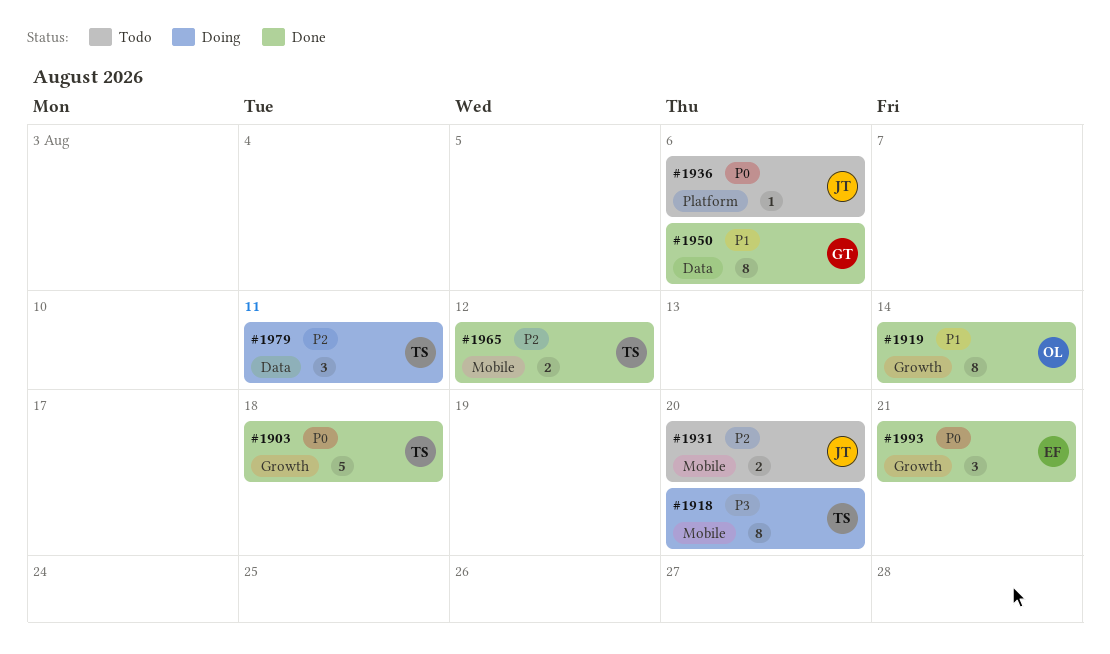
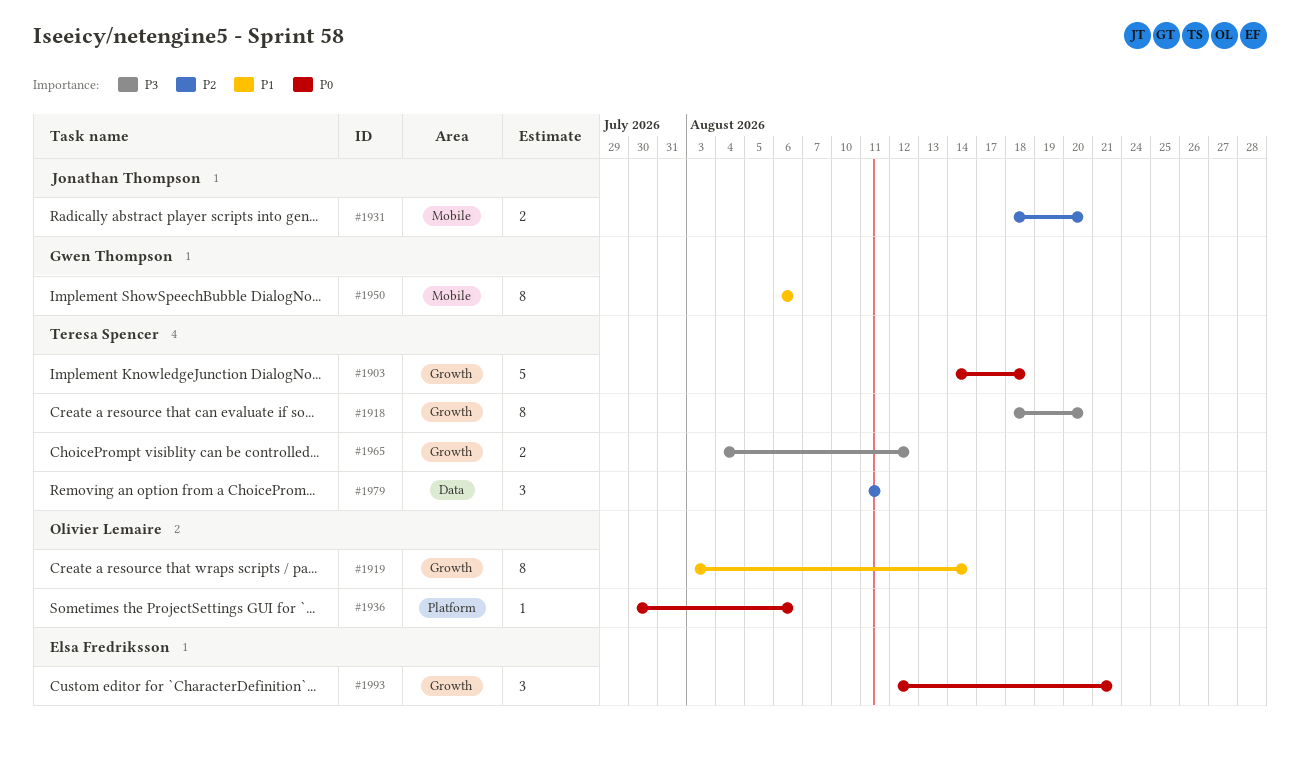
#1918, label: Mobile -> Growth
#1936, owner: Jonathan Thompson -> Olivier Lemaire
#1950, label: Data -> Mobile
#1965, priority: P2 -> P3
#1965, label: Mobile -> Growth

